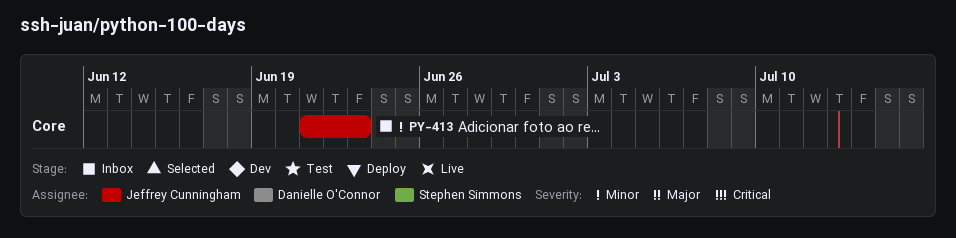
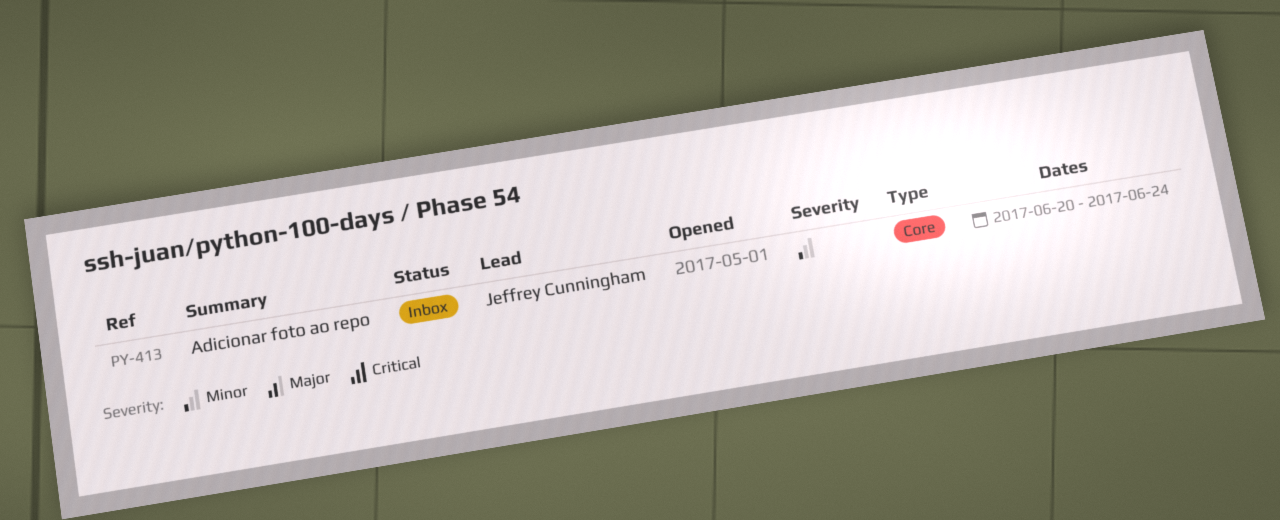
PY-413, start: Jun 21 -> Jun 20
PY-413, due: Jun 23 -> Jun 24

